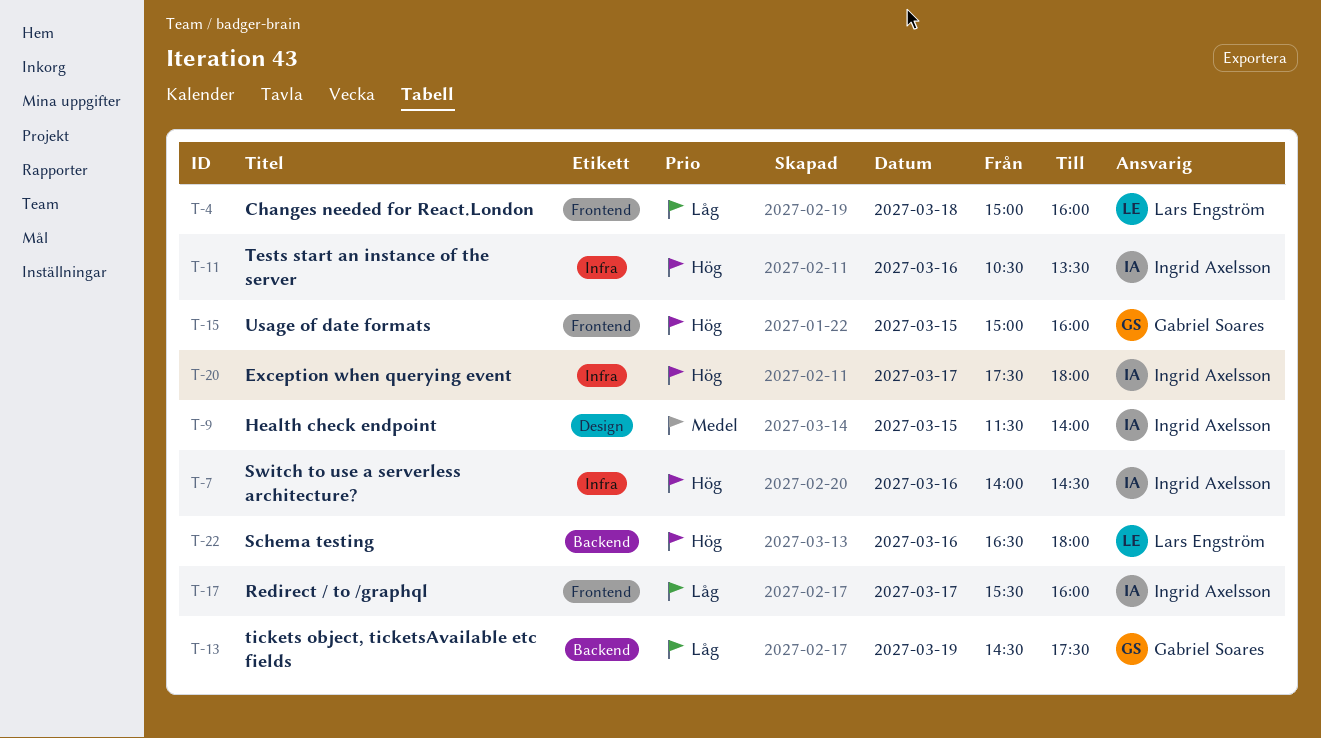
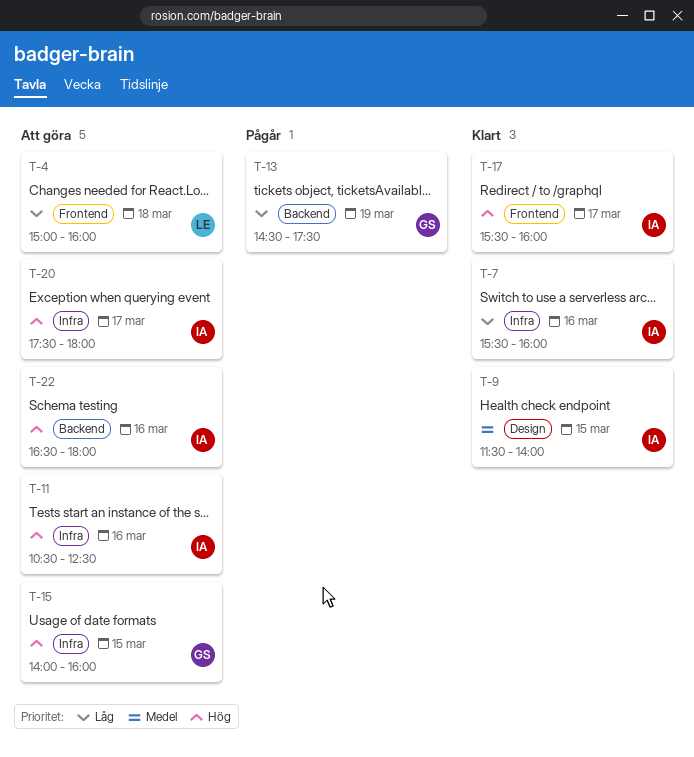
T-7, priority: Hög -> Låg
T-7, begins: 14:00 -> 15:30
T-7, ends: 14:30 -> 16:00
T-11, ends: 13:30 -> 12:30
T-15, label: Frontend -> Infra
T-15, begins: 15:00 -> 14:00
T-17, priority: Låg -> Hög
T-22, owner: Lars Engström -> Ingrid Axelsson

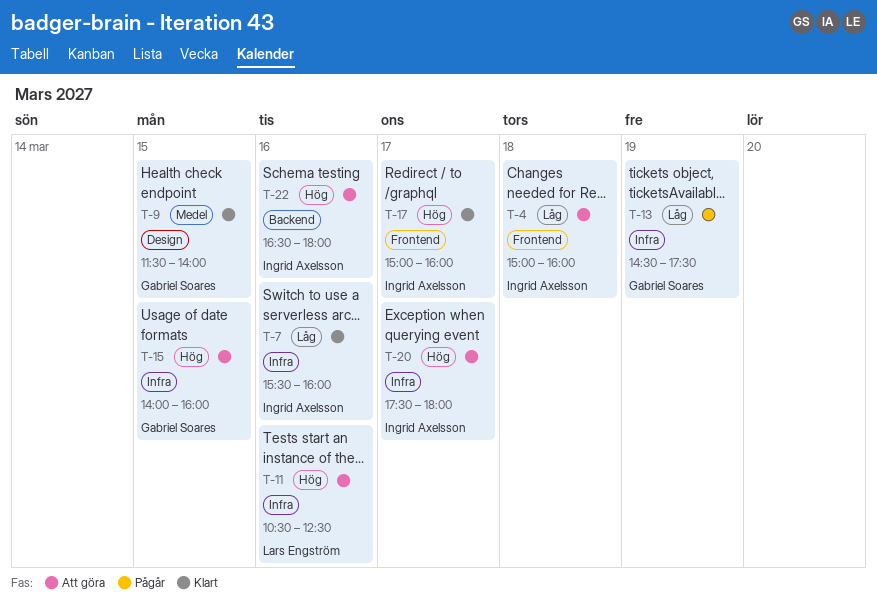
T-4, owner: Lars Engström -> Ingrid Axelsson
T-9, owner: Ingrid Axelsson -> Gabriel Soares
T-11, owner: Ingrid Axelsson -> Lars Engström
T-13, label: Backend -> Infra
T-17, begins: 15:30 -> 15:00

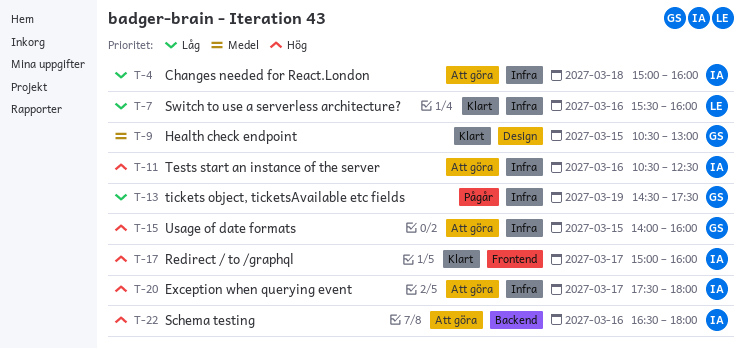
T-4, label: Frontend -> Infra
T-7, owner: Ingrid Axelsson -> Lars Engström
T-9, begins: 11:30 -> 10:30
T-9, ends: 14:00 -> 13:00
T-11, owner: Lars Engström -> Ingrid Axelsson

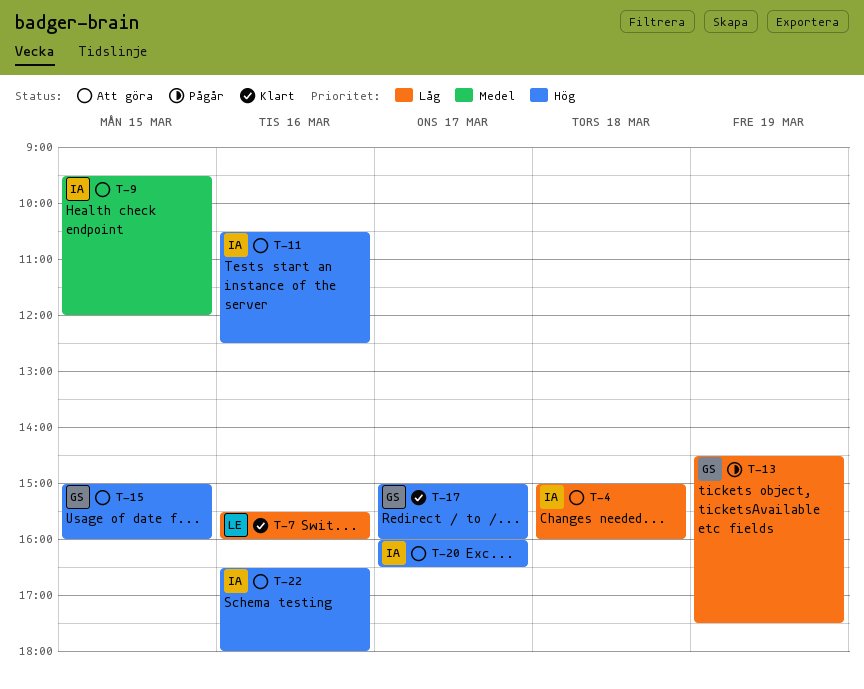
T-9, status: Klart -> Att göra
T-9, owner: GS -> IA
T-9, begins: 10:30 -> 09:30
T-9, ends: 13:00 -> 12:00
T-15, begins: 14:00 -> 15:00
T-17, owner: IA -> GS
T-20, begins: 17:30 -> 16:00
T-20, ends: 18:00 -> 16:30

